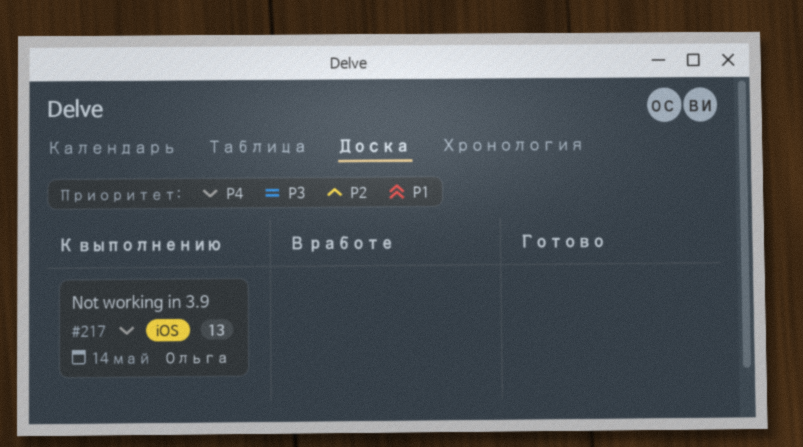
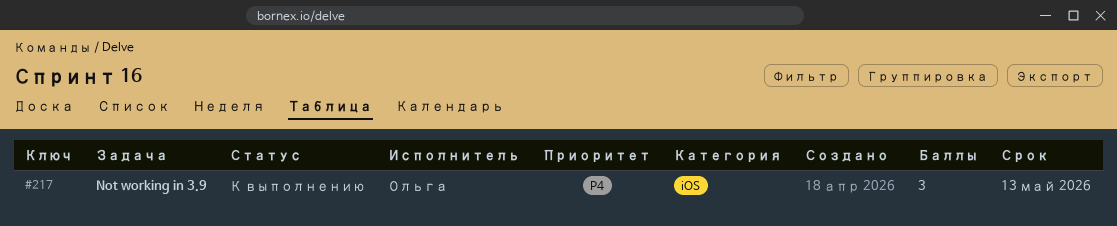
#217, estimate: 13 -> 3
#217, due: May 14 -> May 13

